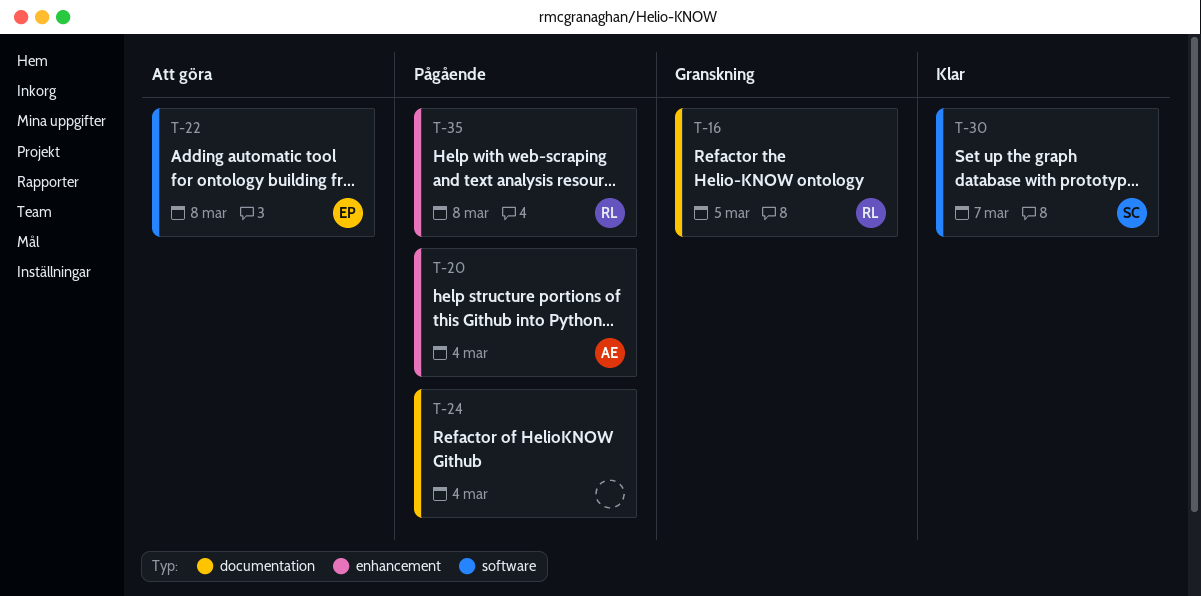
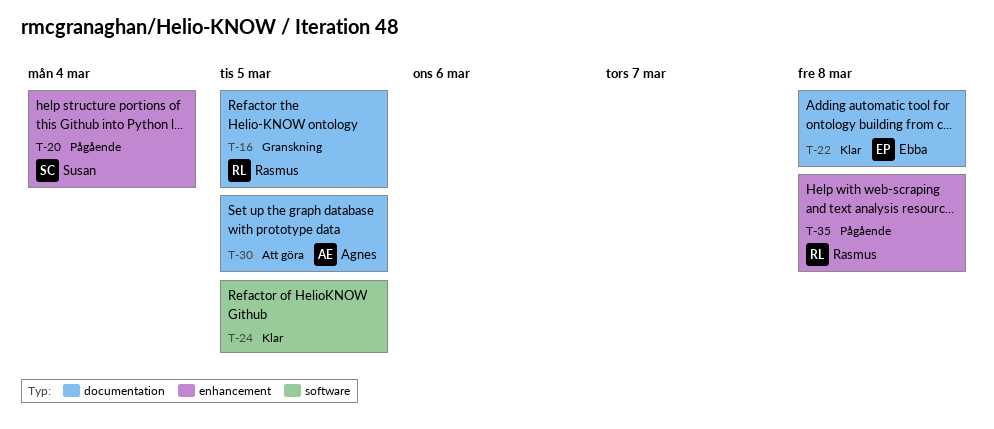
T-20, owner: Agnes -> Susan
T-22, status: Att göra -> Klar
T-22, label: software -> documentation
T-24, status: Pågående -> Klar
T-24, label: documentation -> software
T-24, due: Mar 4 -> Mar 5
T-30, status: Klar -> Att göra
T-30, owner: Susan -> Agnes
T-30, label: software -> documentation
T-30, due: Mar 7 -> Mar 5

